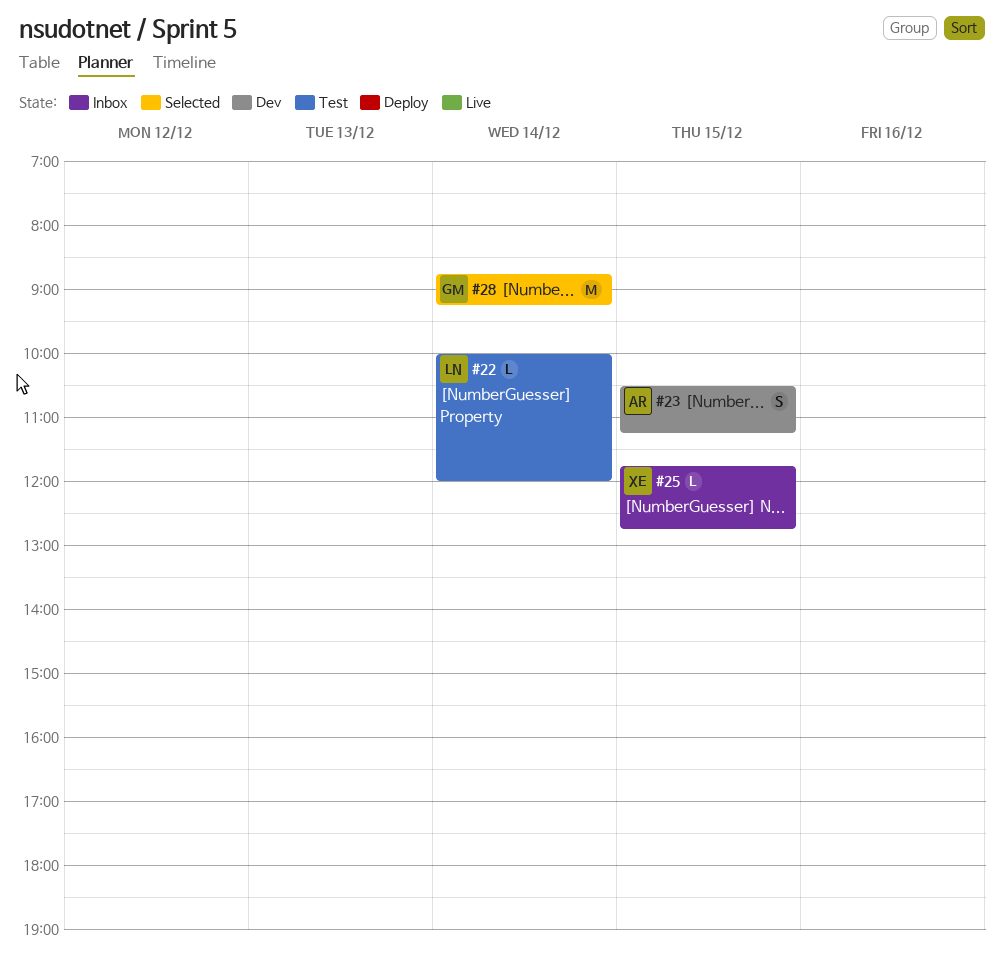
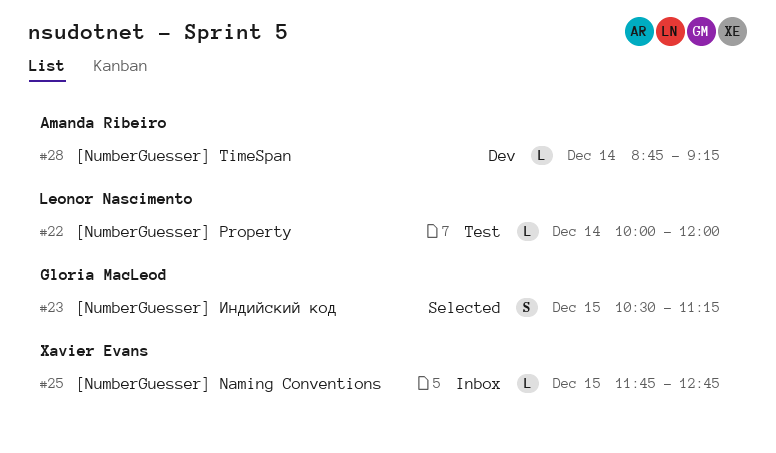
#23, status: Dev -> Selected
#23, owner: Amanda Ribeiro -> Gloria MacLeod
#28, status: Selected -> Dev
#28, owner: Gloria MacLeod -> Amanda Ribeiro
#28, estimate: M -> L

